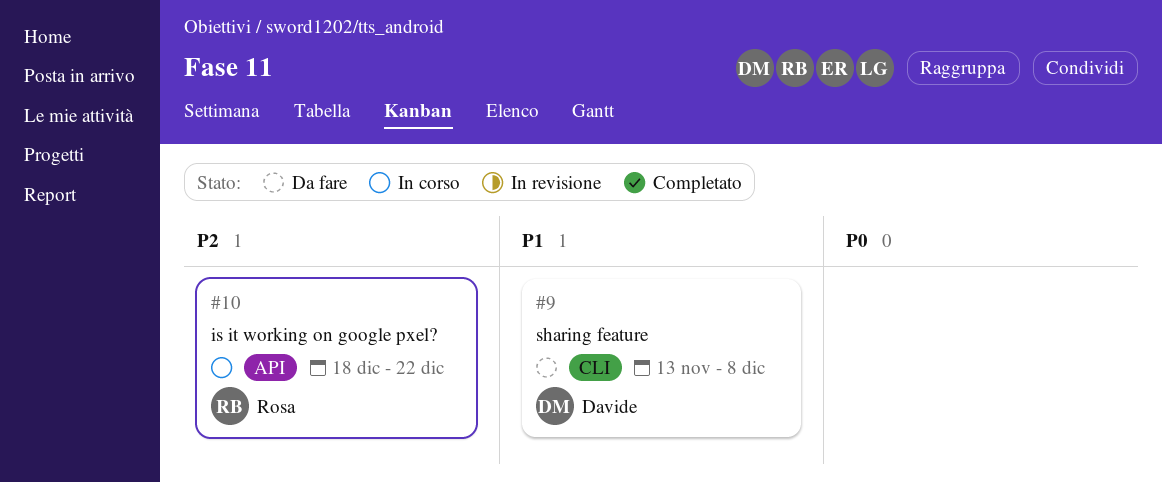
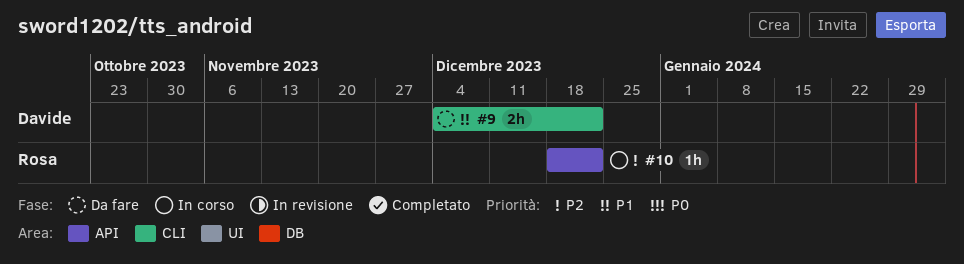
#9, start: Nov 13 -> Dec 4
#9, due: Dec 8 -> Dec 22

